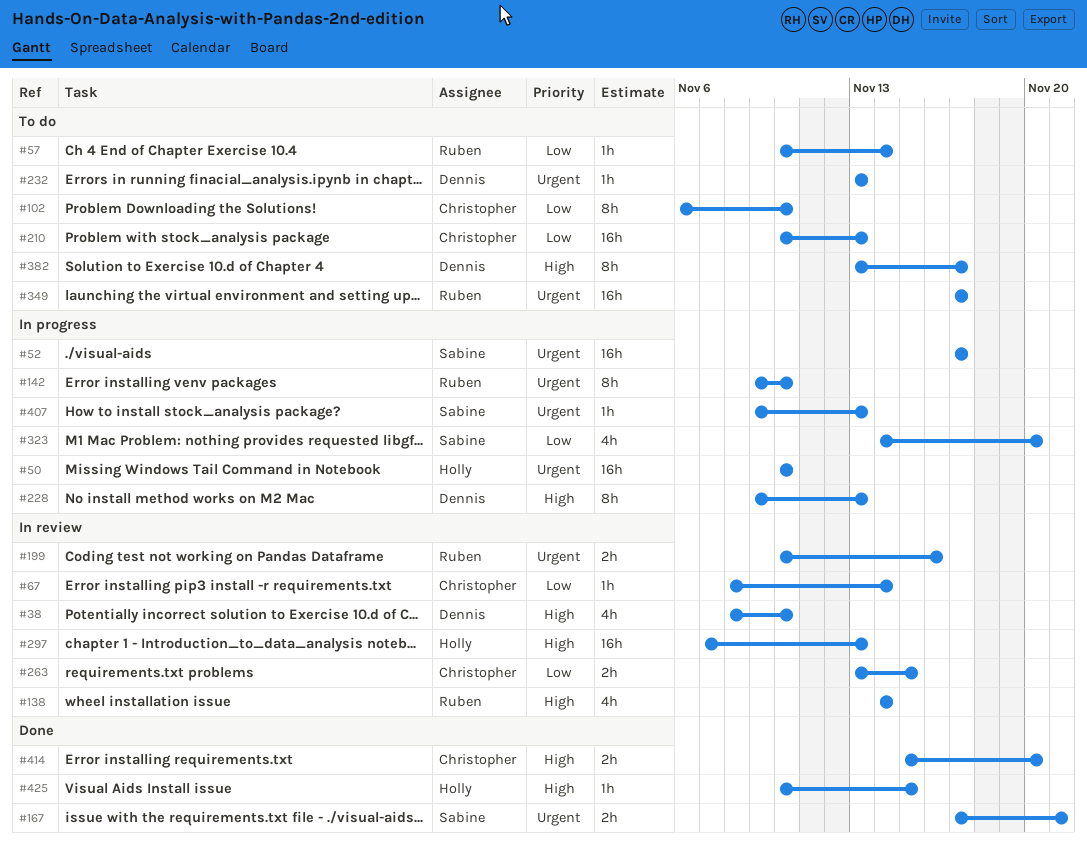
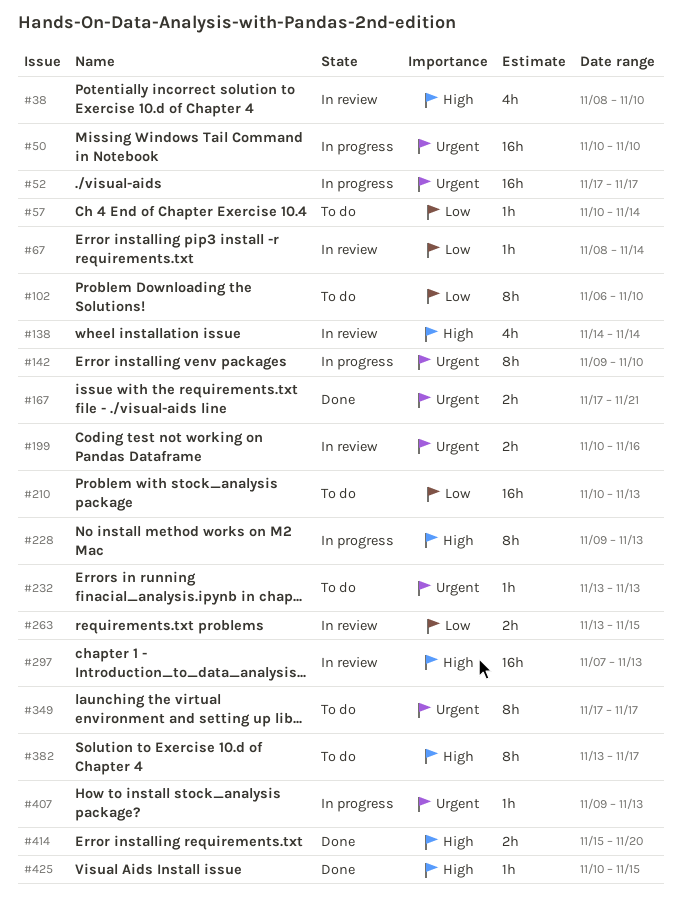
#323: present -> none
#349, estimate: 16h -> 8h

